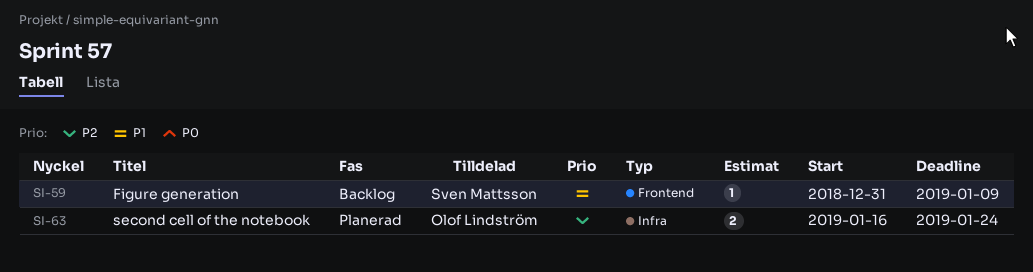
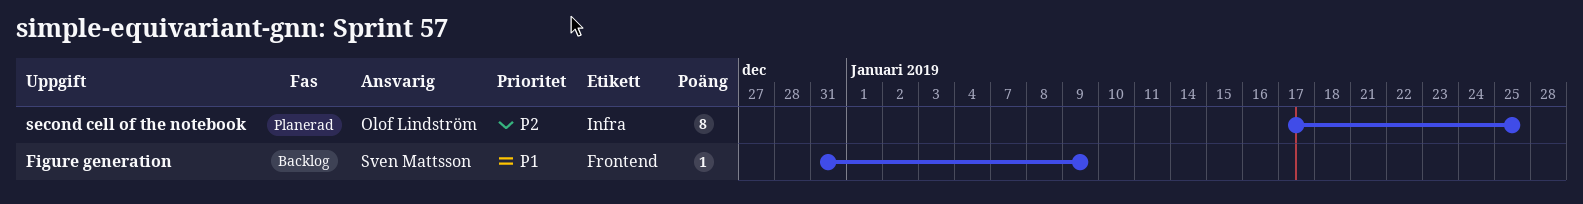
second cell of the notebook, estimate: 2 -> 8
second cell of the notebook, start: Jan 16 -> Jan 17
second cell of the notebook, due: Jan 24 -> Jan 25

